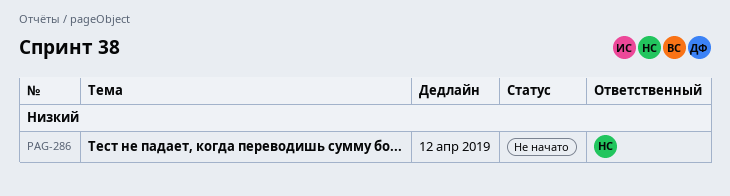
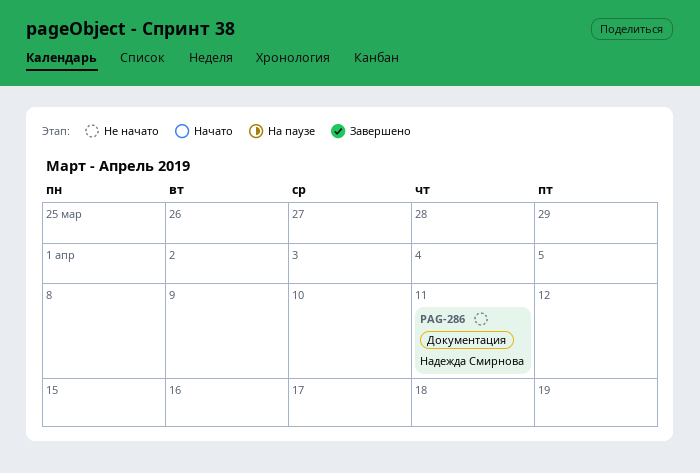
PAG-286, due: Apr 12 -> Apr 11

